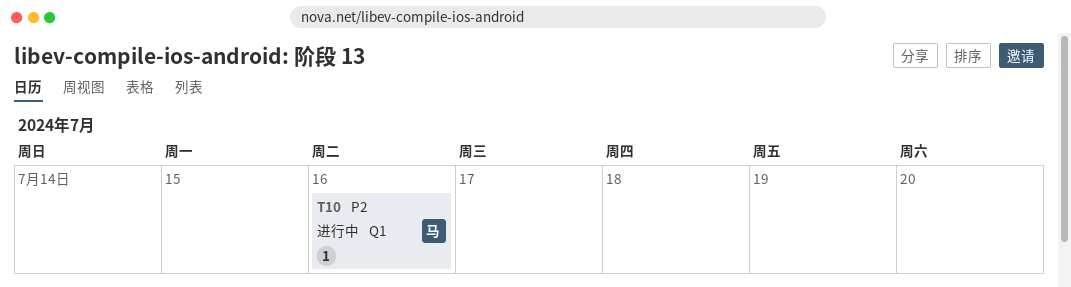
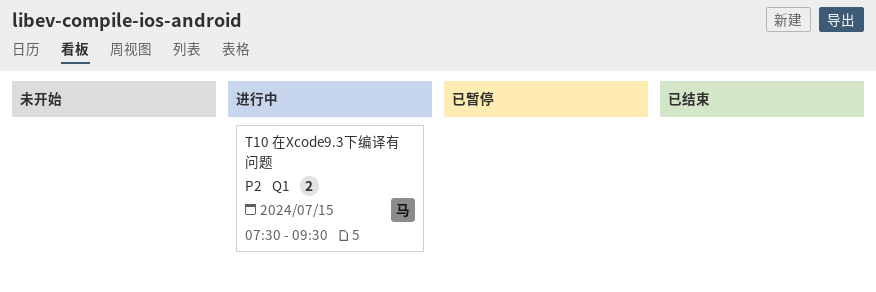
T10, estimate: 1 -> 2
T10, day: Jul 16 -> Jul 15

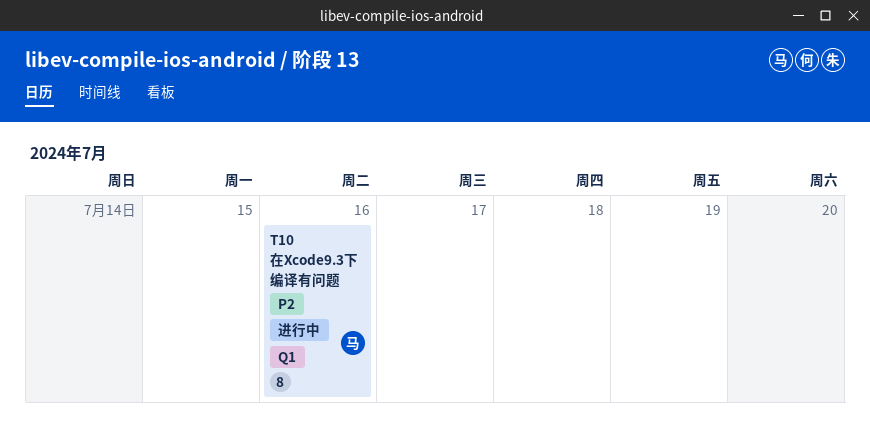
T10, estimate: 2 -> 8
T10, day: Jul 15 -> Jul 16

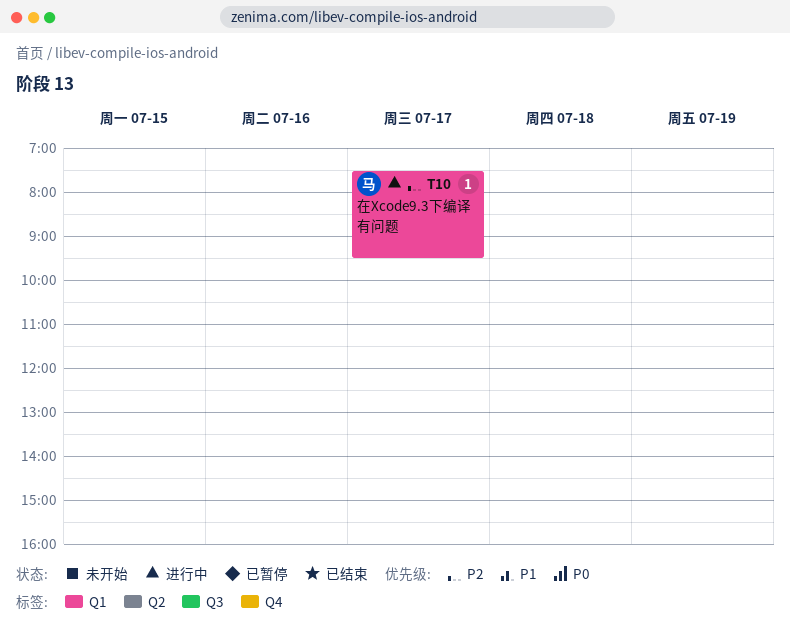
T10, estimate: 8 -> 1
T10, day: Jul 16 -> Jul 17

